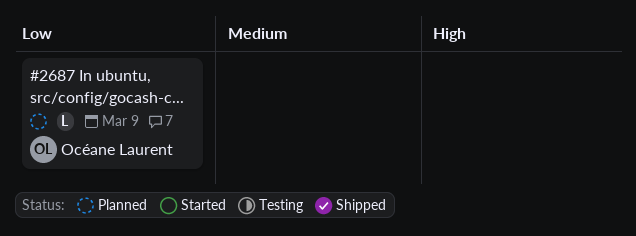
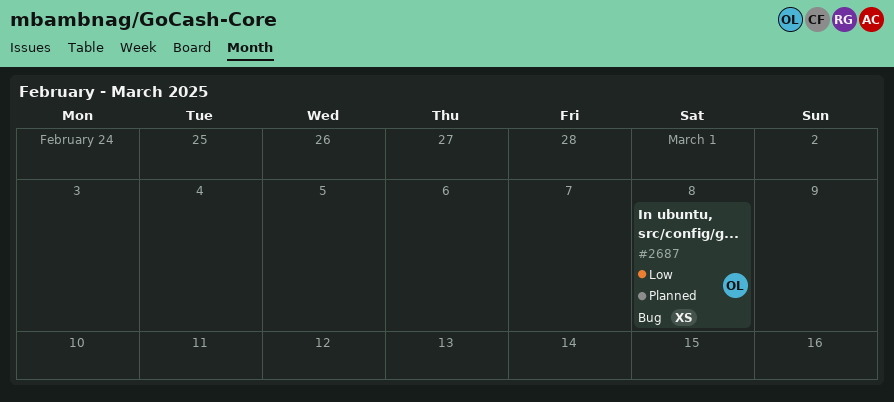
#2687, estimate: L -> XS
#2687, due: Mar 9 -> Mar 8

